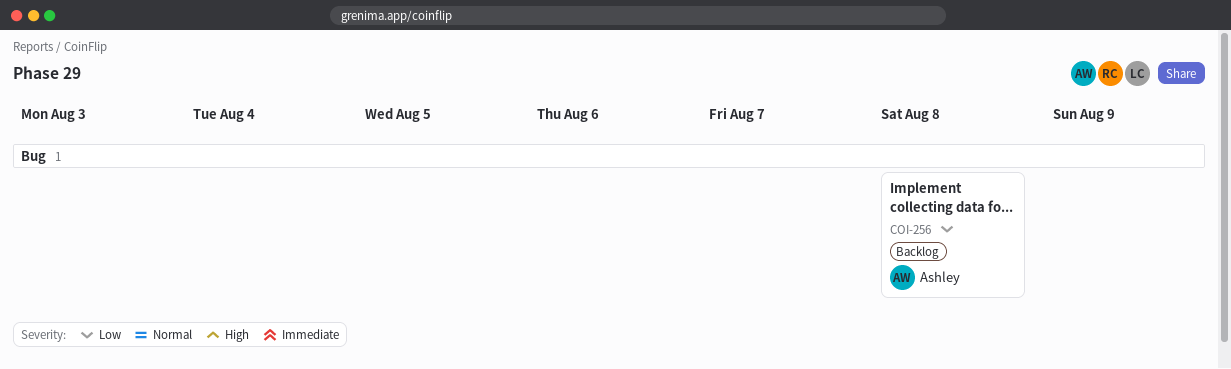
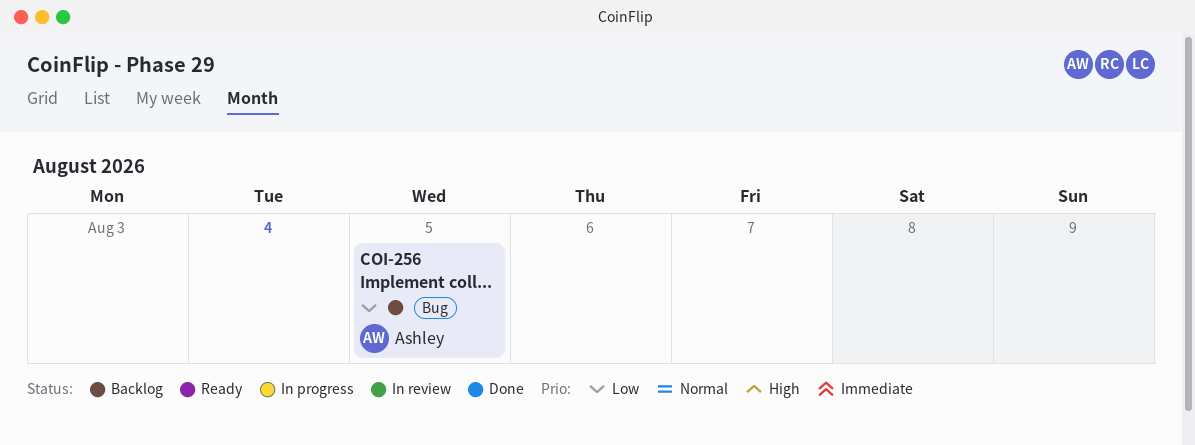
COI-256, due: Aug 8 -> Aug 5

